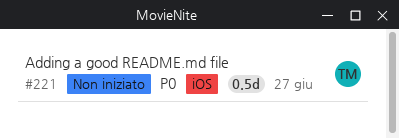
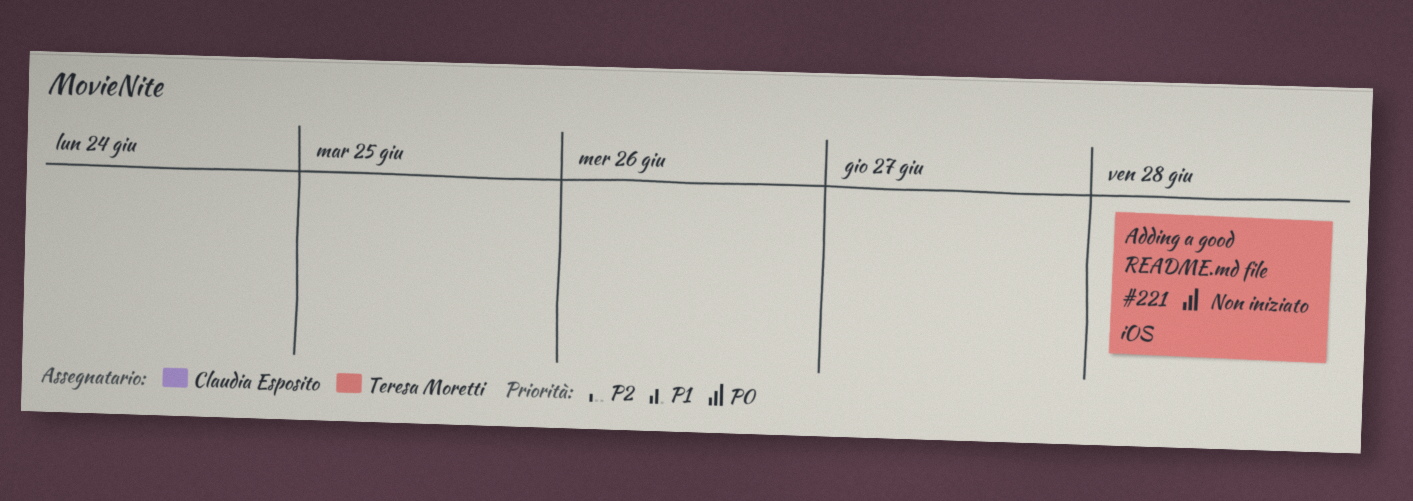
#221, due: Jun 27 -> Jun 28

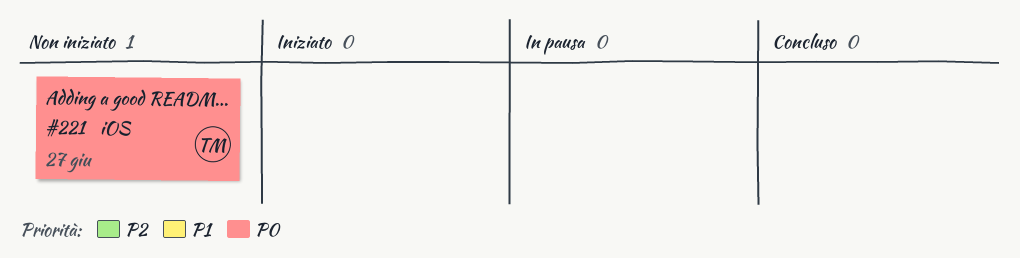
#221, due: Jun 28 -> Jun 27

